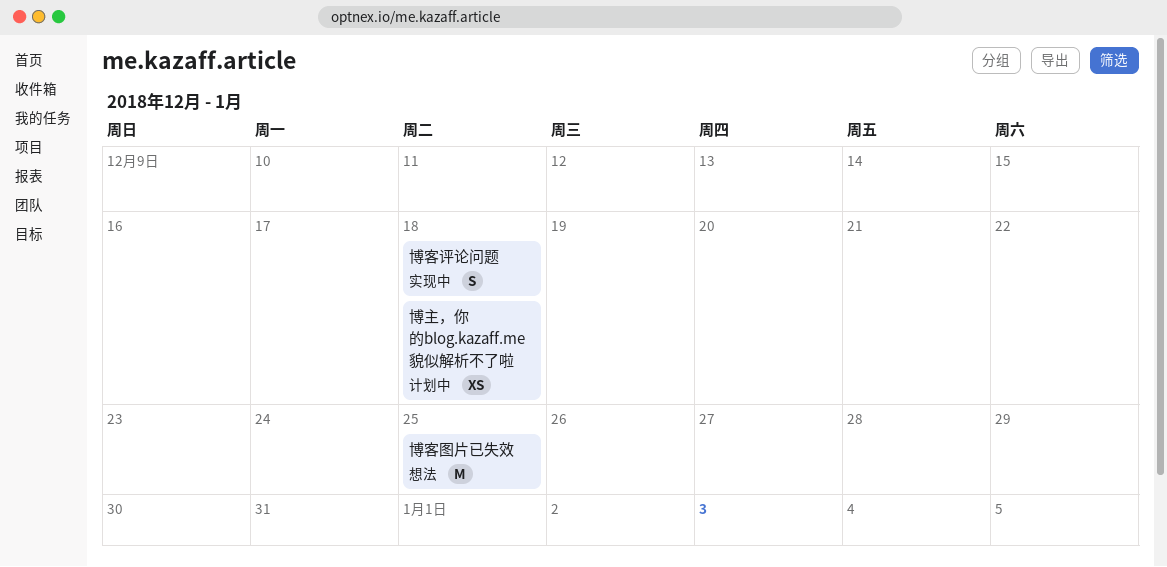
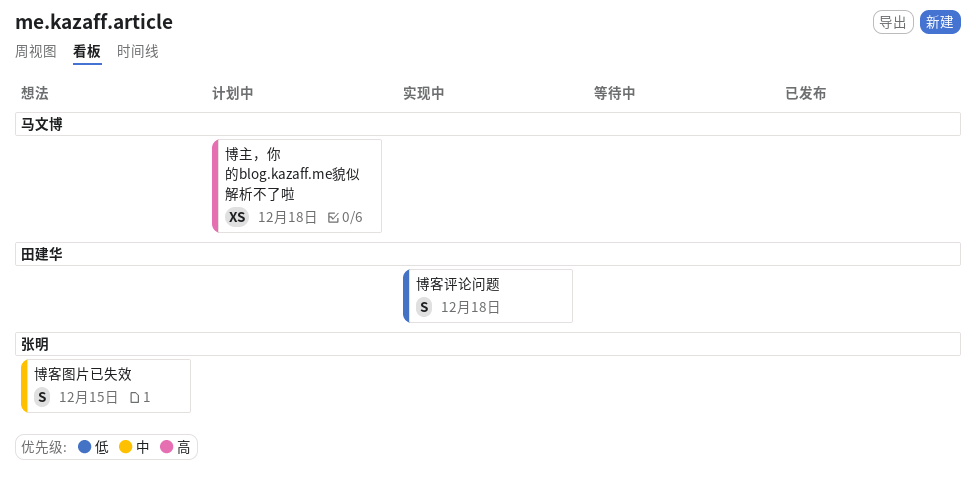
博客图片已失效, estimate: M -> S
博客图片已失效, due: Dec 25 -> Dec 15

